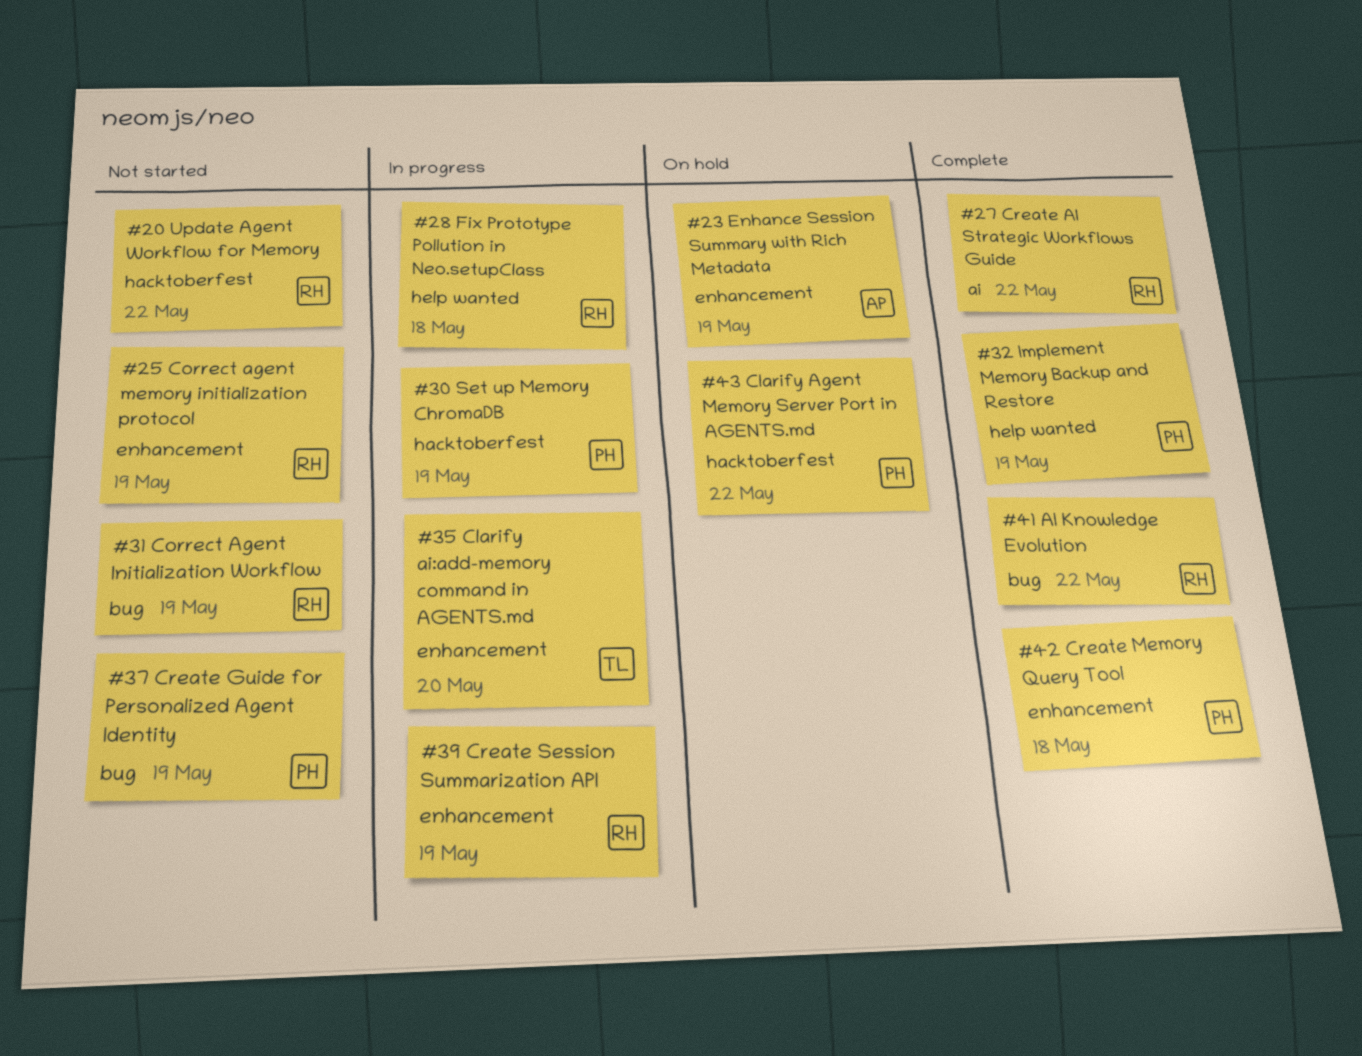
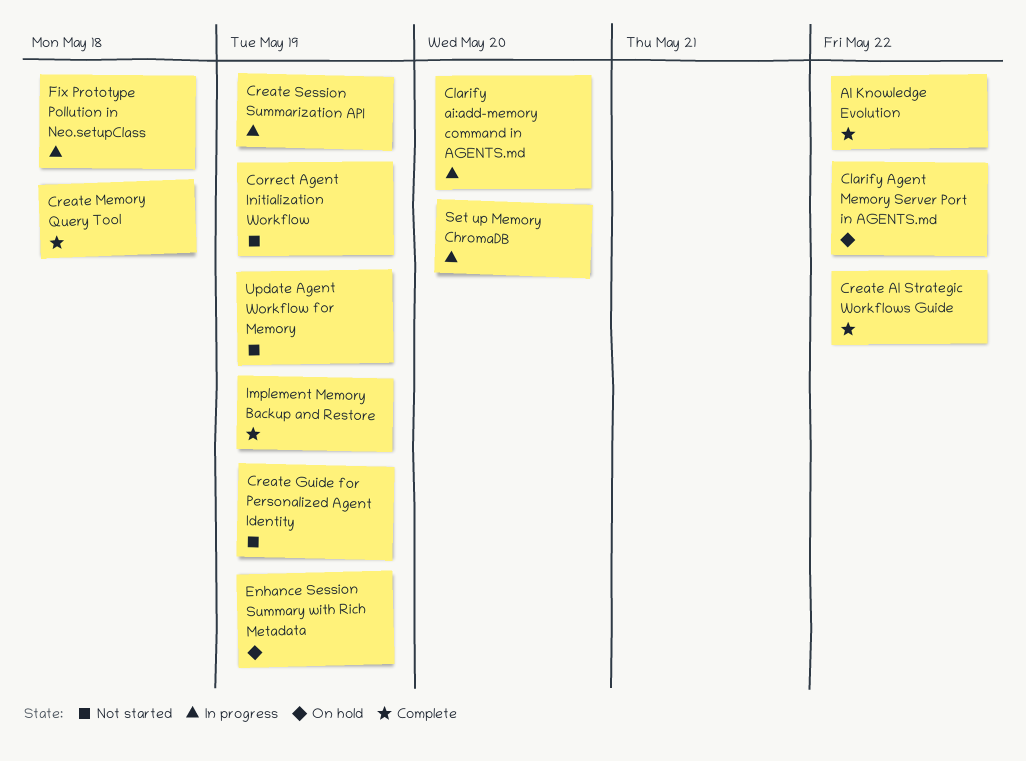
Correct agent memory initialization protocol: present -> none
Set up Memory ChromaDB, due: May 19 -> May 20
Update Agent Workflow for Memory, due: May 22 -> May 19

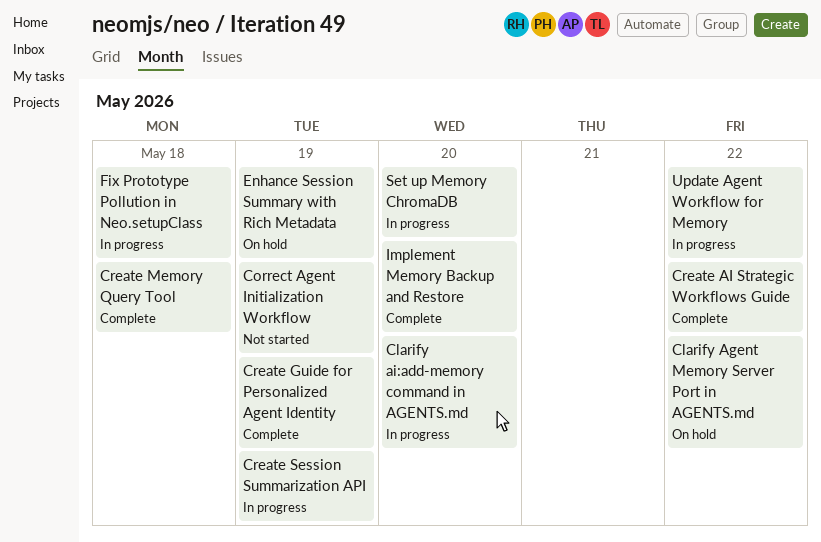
AI Knowledge Evolution: present -> none
Create Guide for Personalized Agent Identity, status: Not started -> Complete
Implement Memory Backup and Restore, due: May 19 -> May 20
Update Agent Workflow for Memory, status: Not started -> In progress
Update Agent Workflow for Memory, due: May 19 -> May 22

